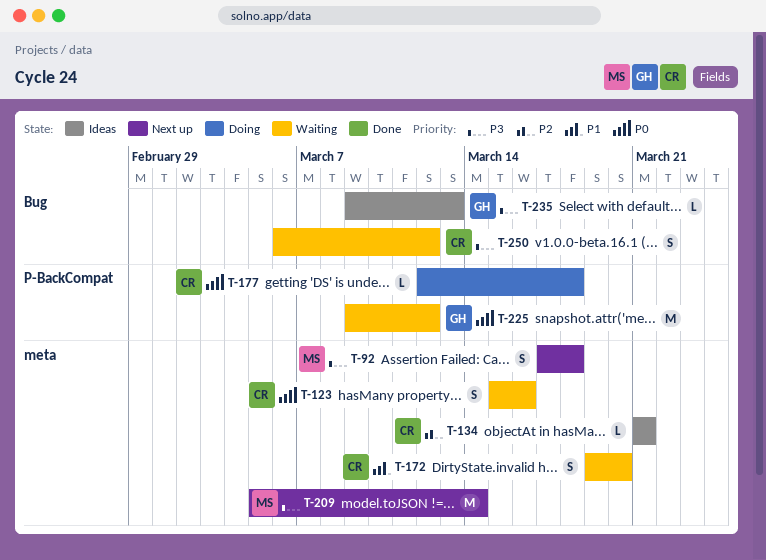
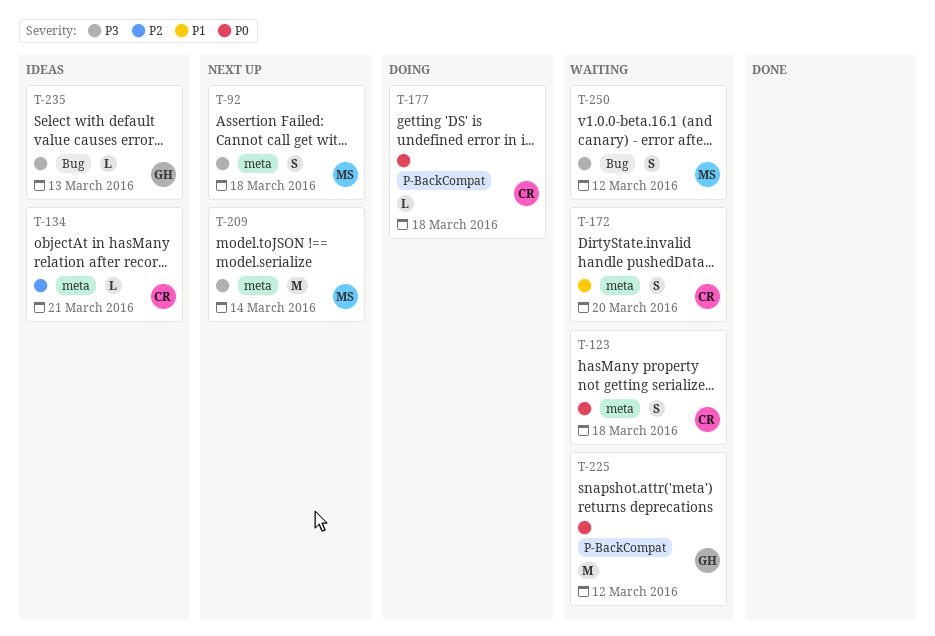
T-123, due: Mar 16 -> Mar 18
T-250, owner: CR -> MS

